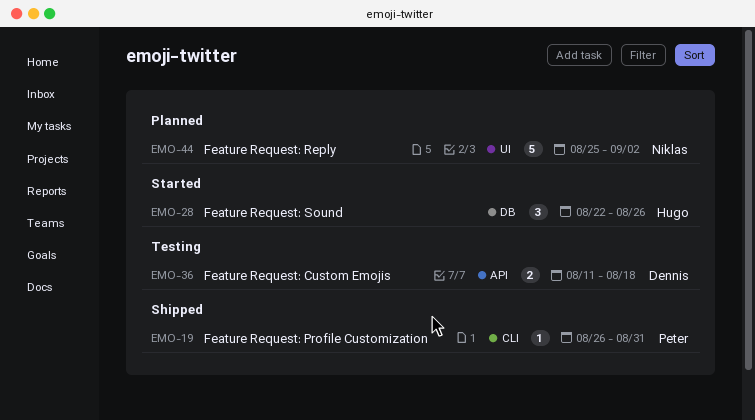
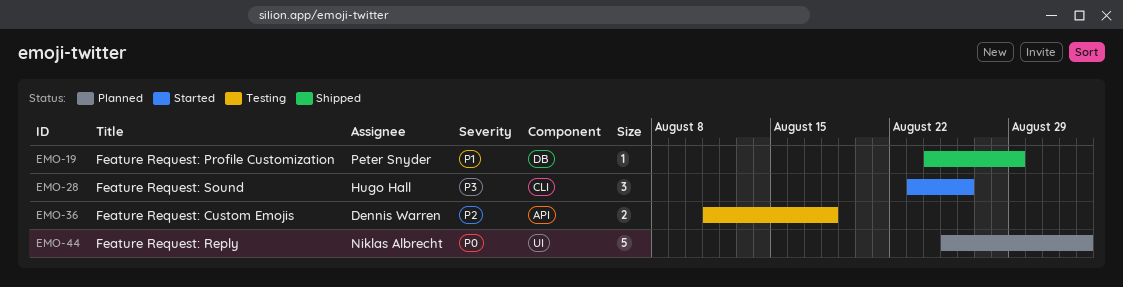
EMO-19, label: CLI -> DB
EMO-19, start: Aug 26 -> Aug 24
EMO-19, due: Aug 31 -> Aug 29
EMO-28, label: DB -> CLI
EMO-28, start: Aug 22 -> Aug 23

